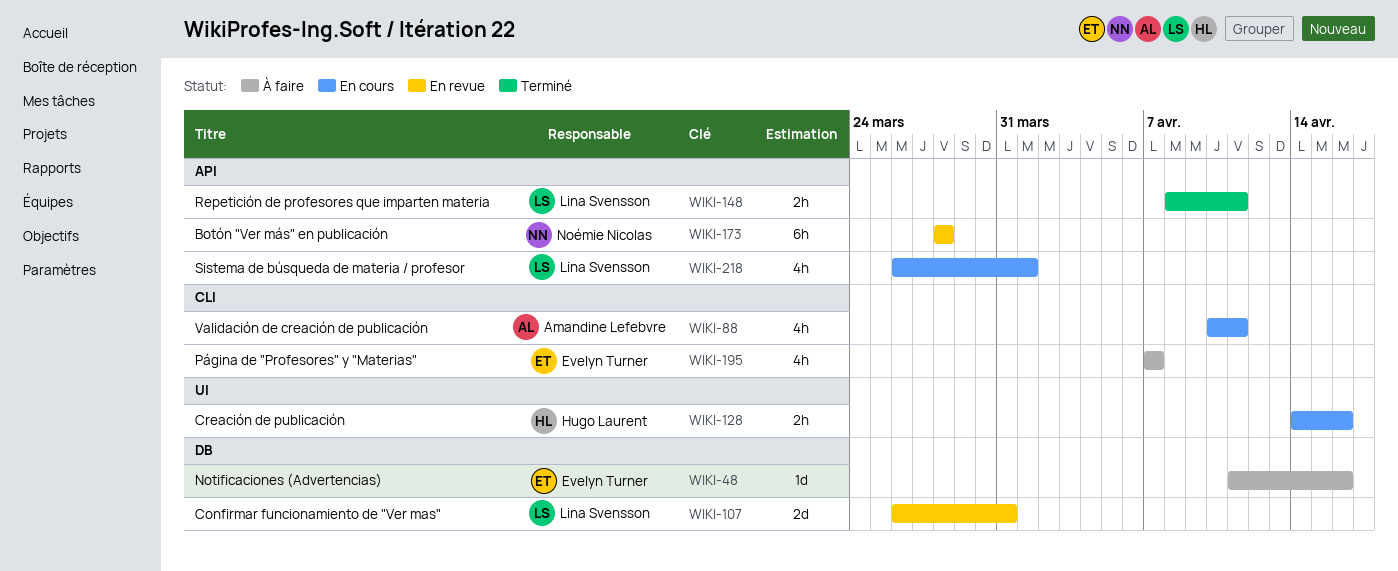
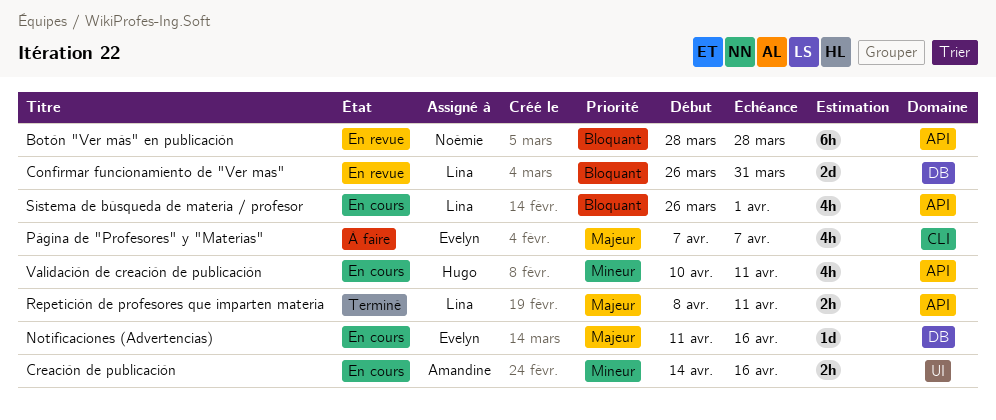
Creación de publicación, owner: Hugo Laurent -> Amandine Lefebvre
Notificaciones (Advertencias), status: À faire -> En cours
Validación de creación de publicación, owner: Amandine Lefebvre -> Hugo Laurent
Validación de creación de publicación, label: CLI -> API

